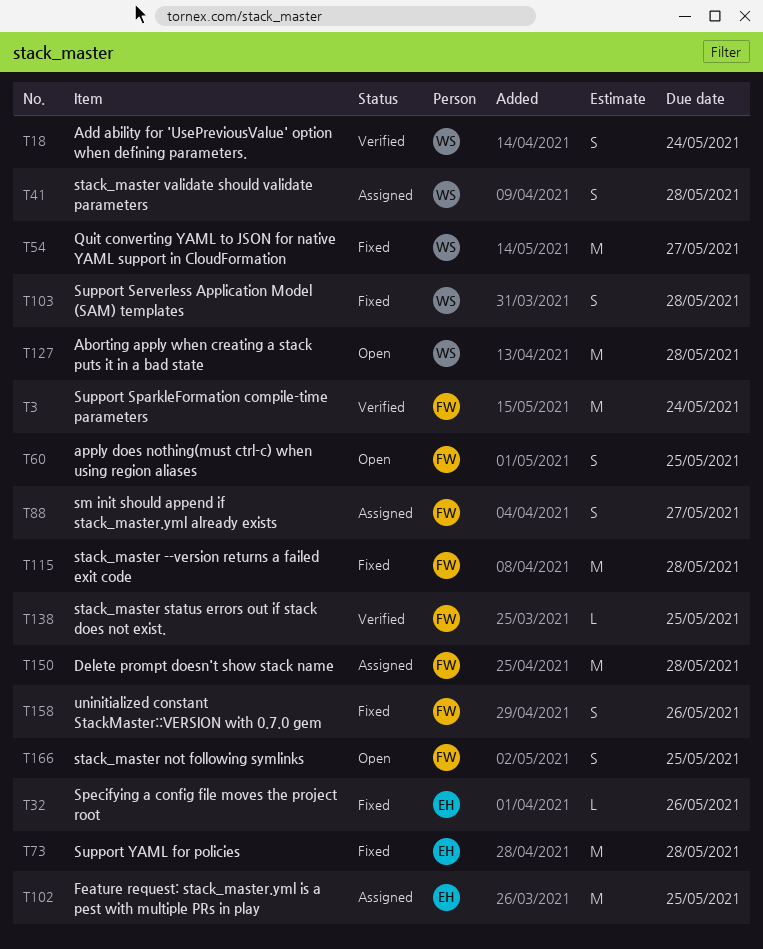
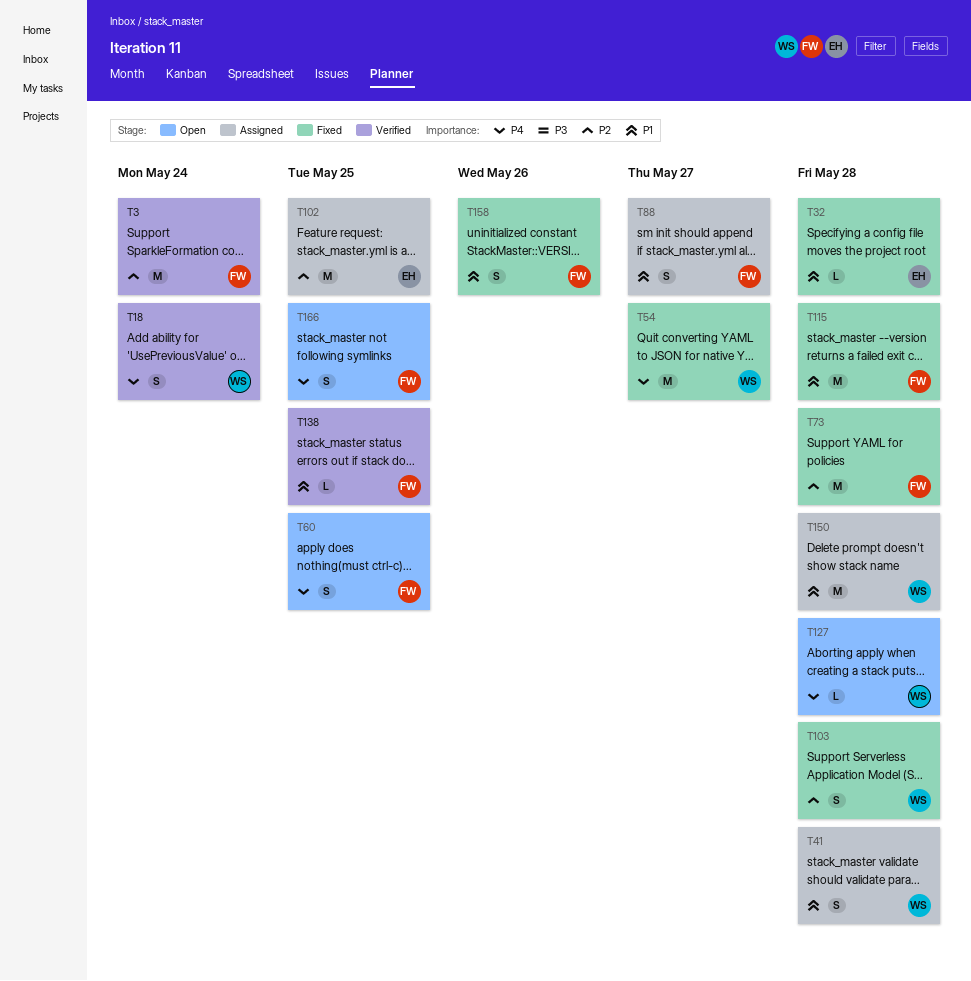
T32, due: May 26 -> May 28
T73, owner: EH -> FW
T127, estimate: M -> L
T150, owner: FW -> WS

